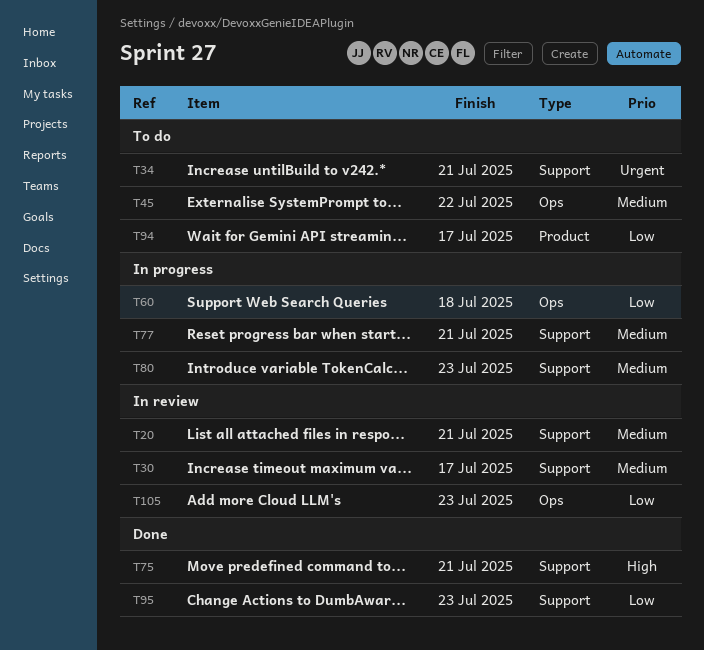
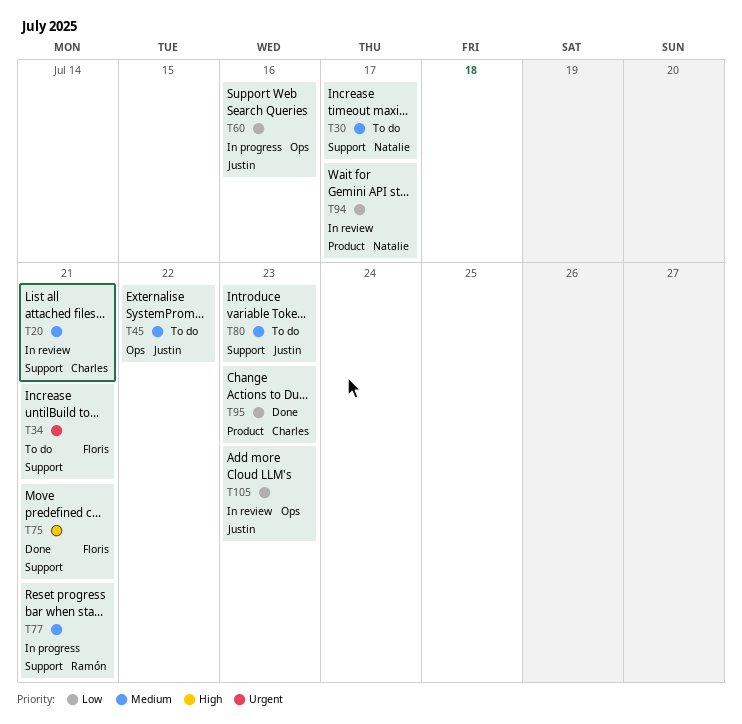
T30, status: In review -> To do
T60, due: Jul 18 -> Jul 16
T80, status: In progress -> To do
T94, status: To do -> In review
T95, label: Support -> Product

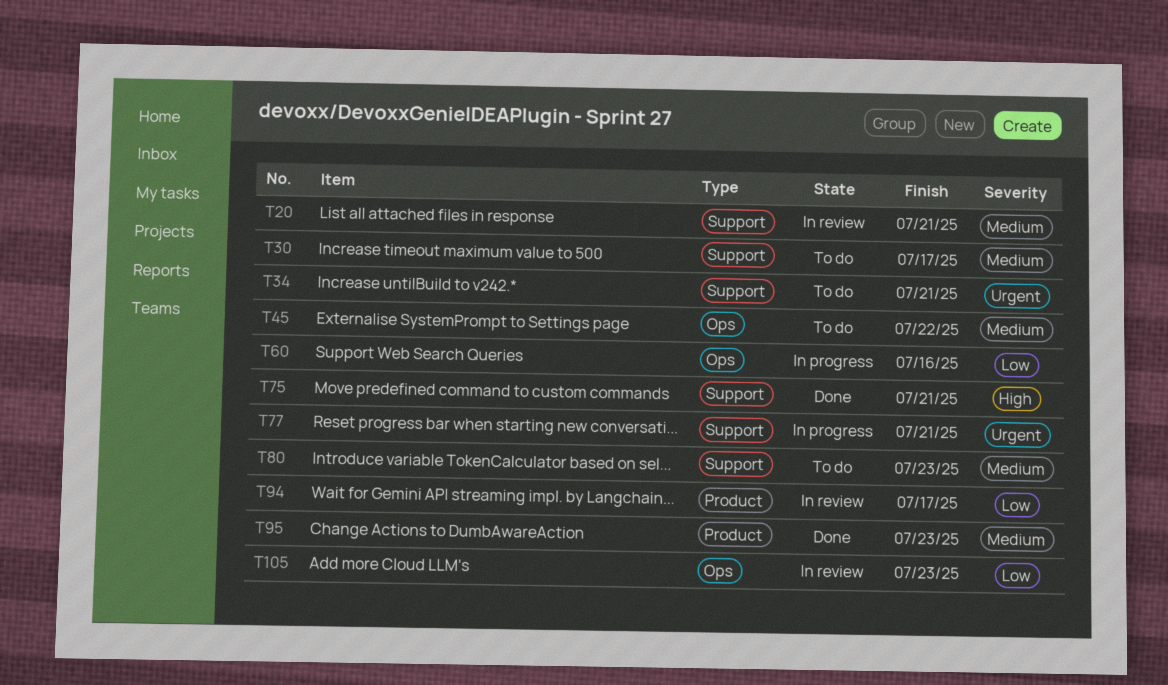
T77, priority: Medium -> Urgent
T95, priority: Low -> Medium

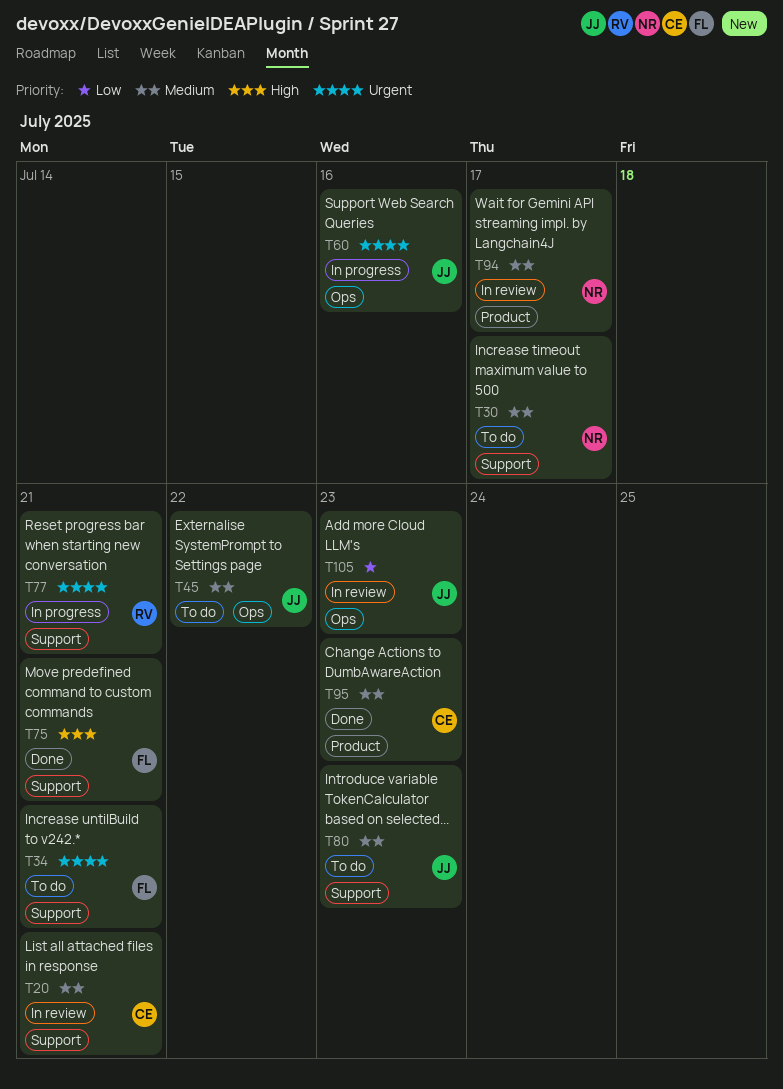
T60, priority: Low -> Urgent
T94, priority: Low -> Medium

